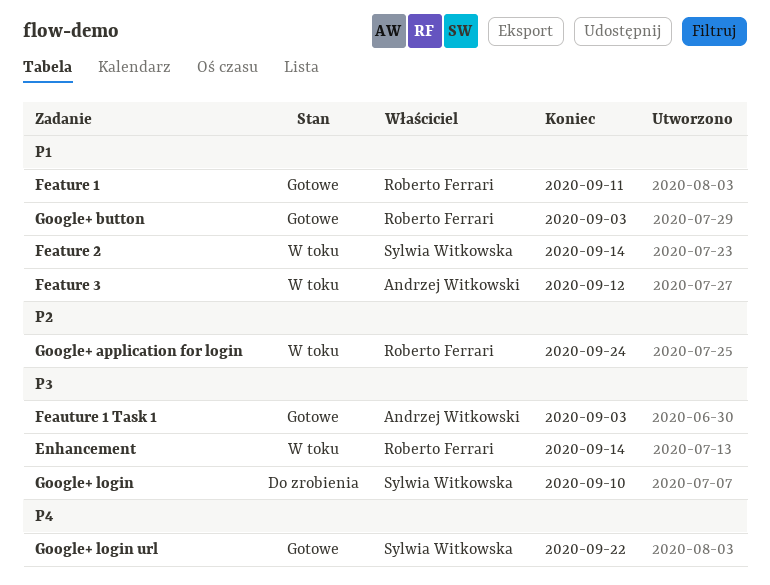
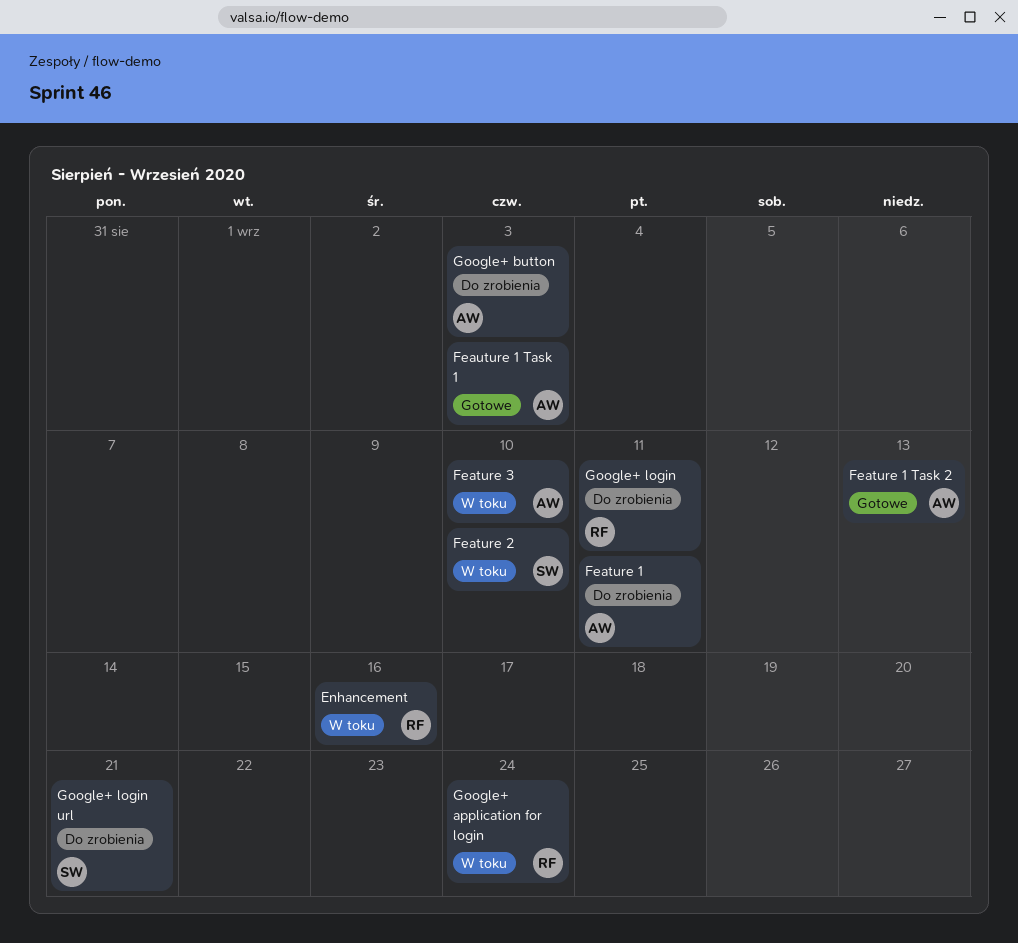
Enhancement, due: Sep 14 -> Sep 16
Feature 1, status: Gotowe -> Do zrobienia
Feature 1, owner: Roberto Ferrari -> Andrzej Witkowski
Feature 1 Task 2: none -> present
Feature 2, due: Sep 14 -> Sep 10
Feature 3, due: Sep 12 -> Sep 10
Google+ button, status: Gotowe -> Do zrobienia
Google+ button, owner: Roberto Ferrari -> Andrzej Witkowski
Google+ login, owner: Sylwia Witkowska -> Roberto Ferrari
Google+ login, due: Sep 10 -> Sep 11
Google+ login url, status: Gotowe -> Do zrobienia
Google+ login url, due: Sep 22 -> Sep 21

